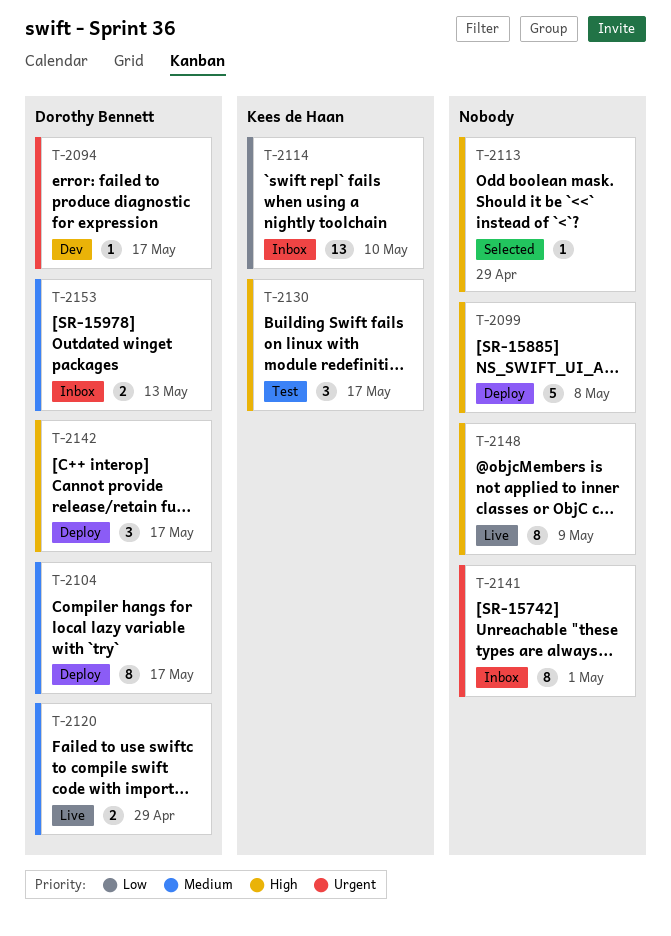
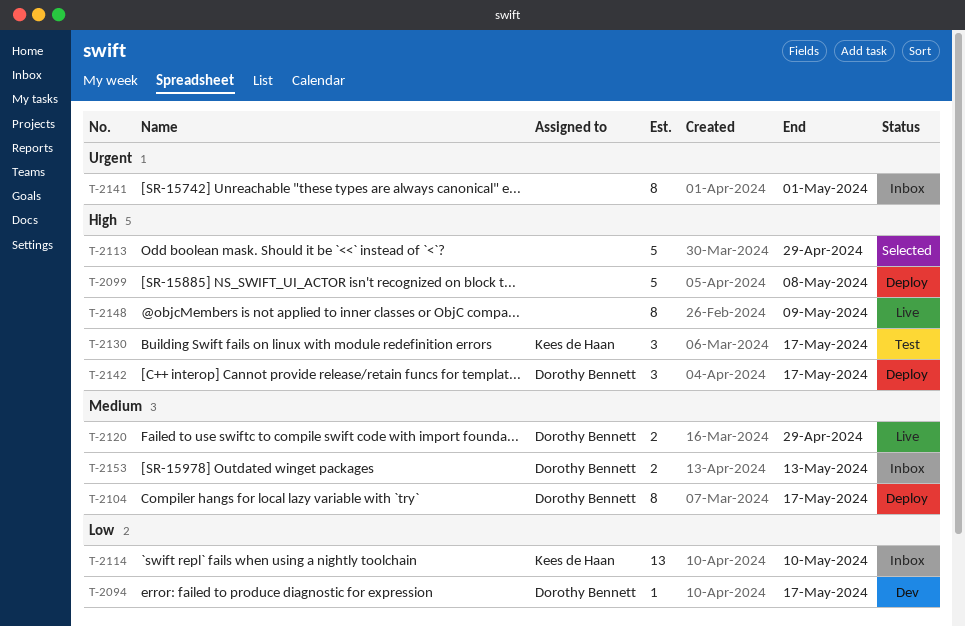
T-2094, priority: Urgent -> Low
T-2113, estimate: 1 -> 5

